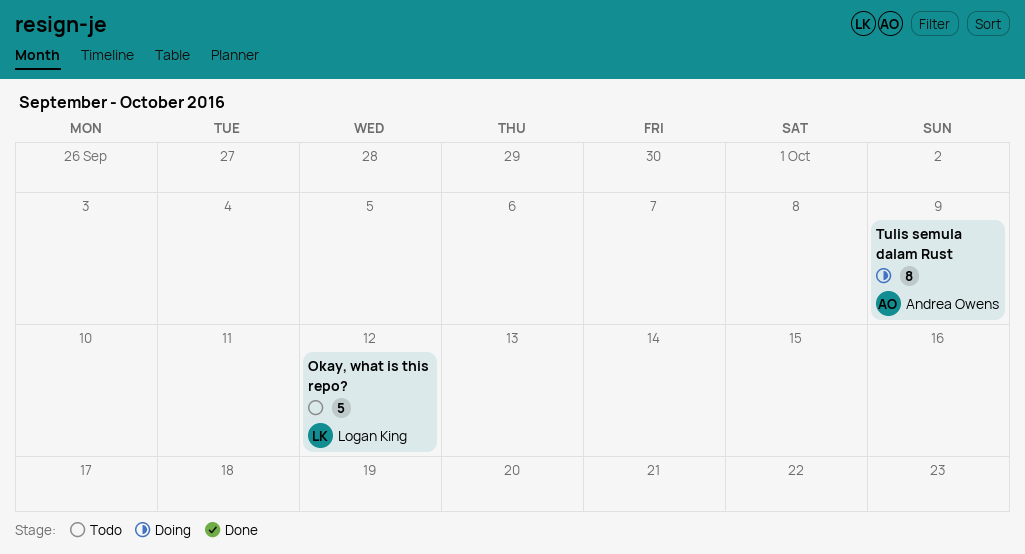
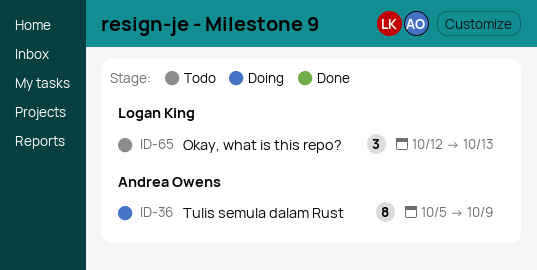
Okay, what is this repo?, estimate: 5 -> 3
Okay, what is this repo?, due: Oct 12 -> Oct 13

